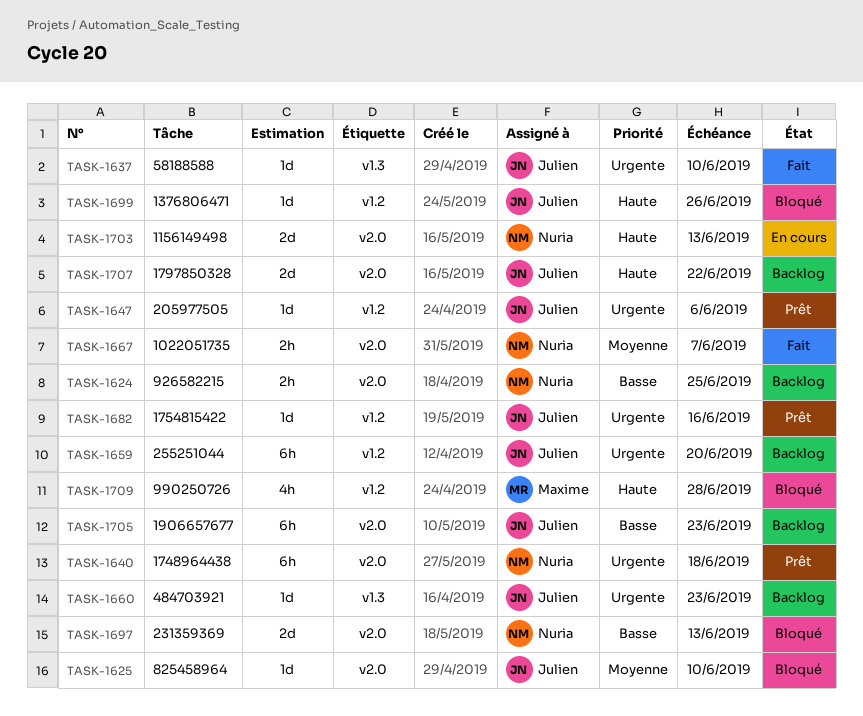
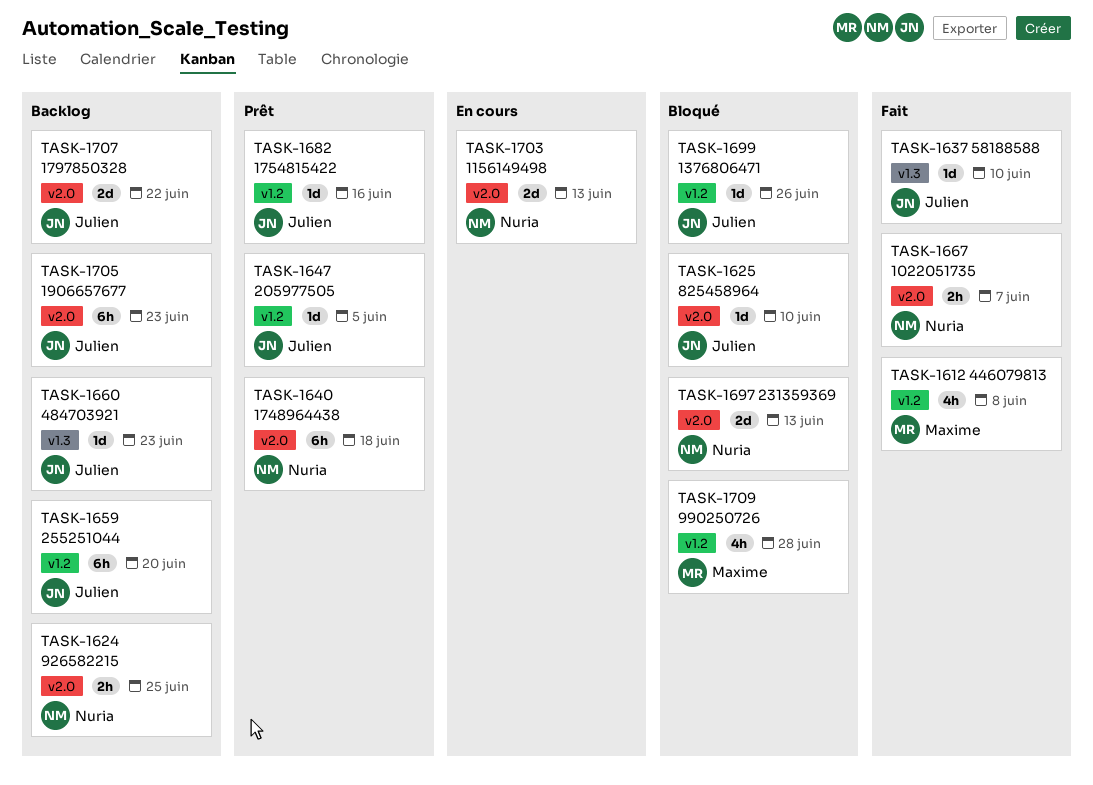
TASK-1612: none -> present
TASK-1647, due: Jun 6 -> Jun 5

